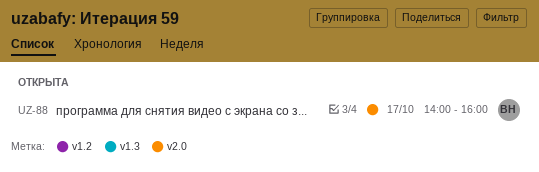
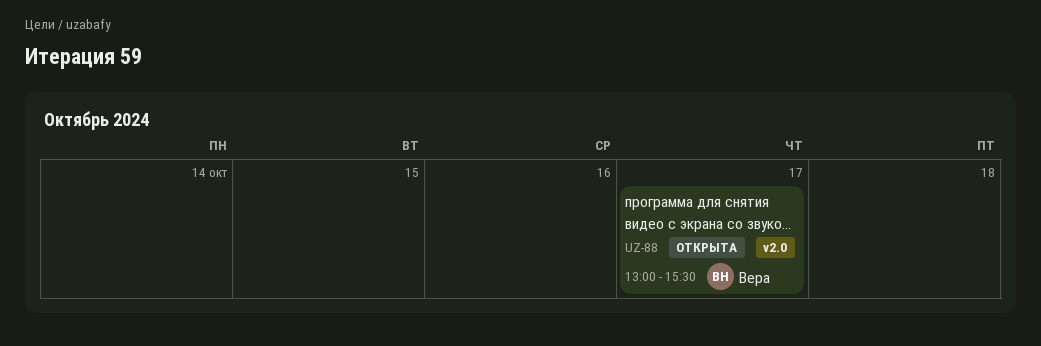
UZ-88, begins: 14:00 -> 13:00
UZ-88, ends: 16:00 -> 15:30

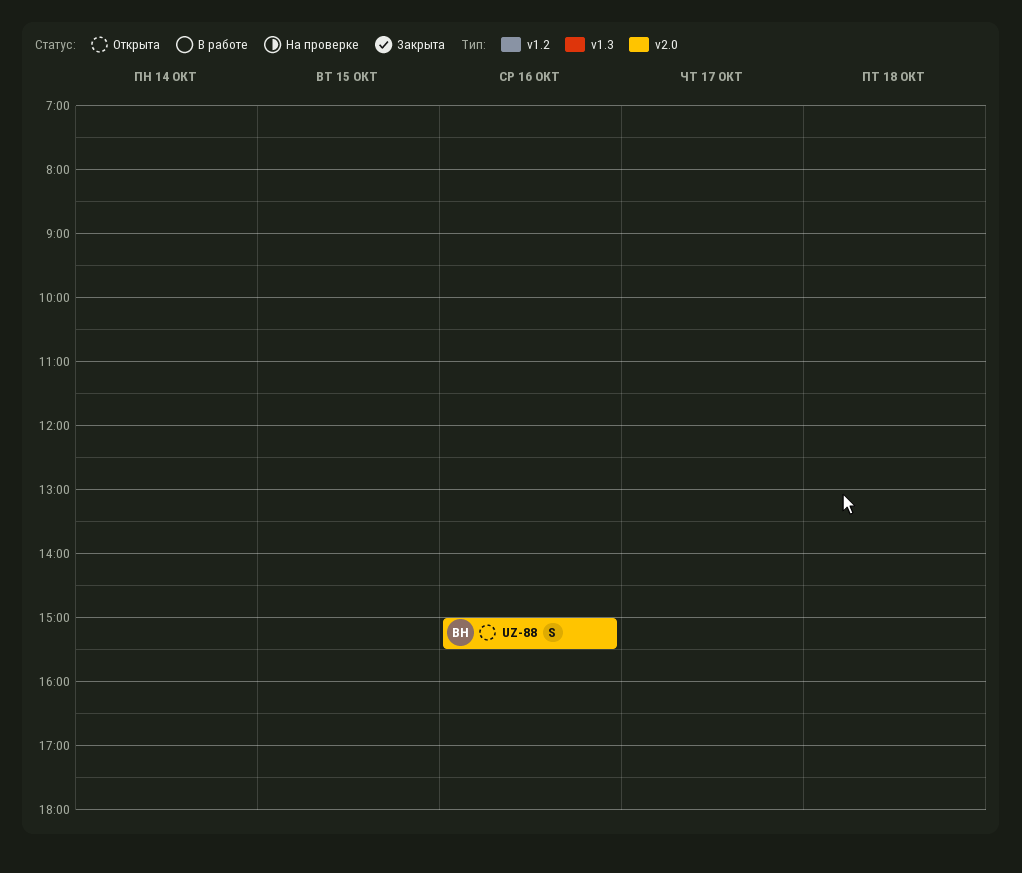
UZ-88, day: Oct 17 -> Oct 16
UZ-88, begins: 13:00 -> 15:00

